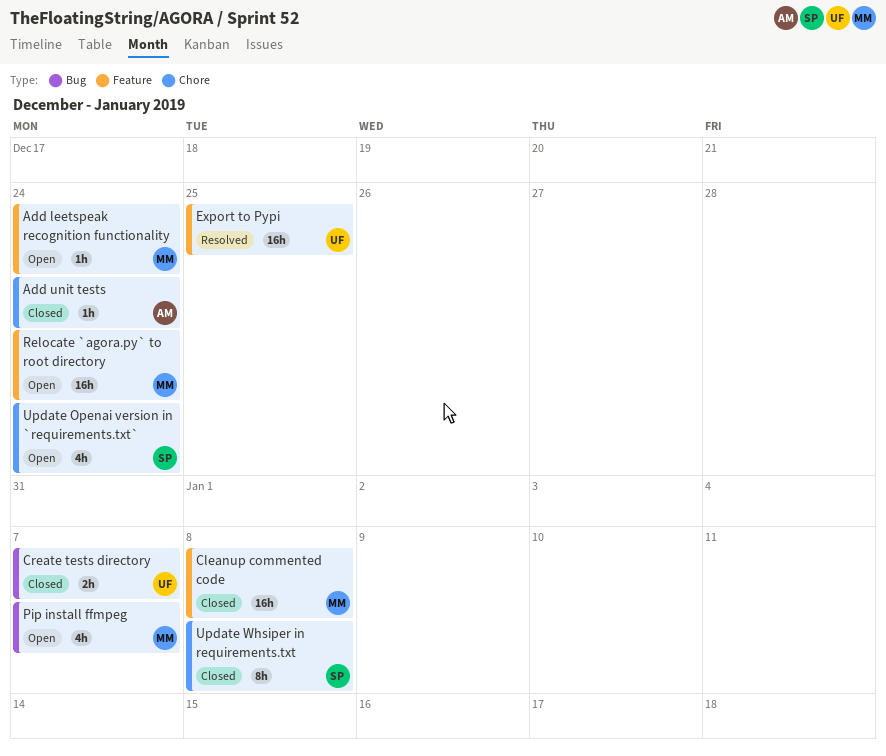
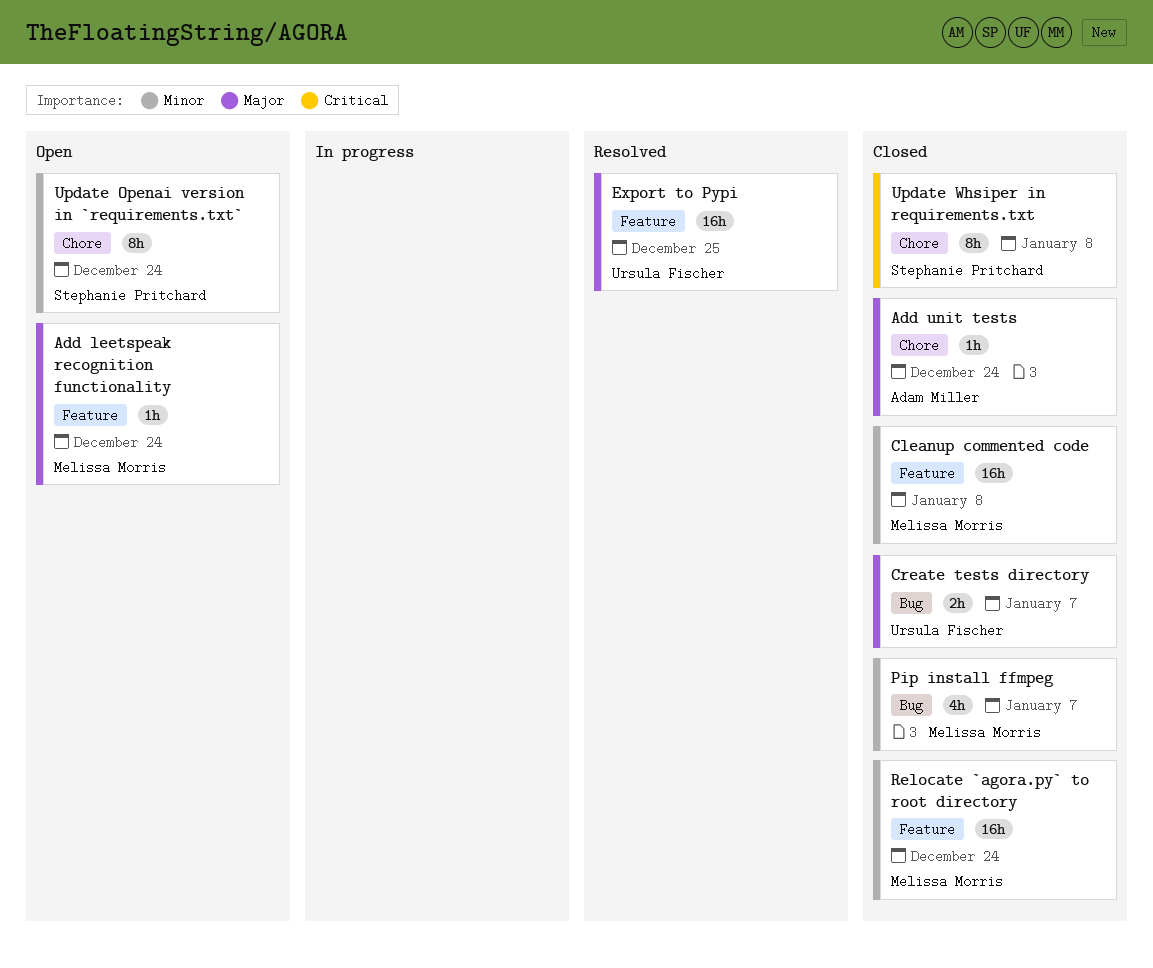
Pip install ffmpeg, status: Open -> Closed
Relocate `agora.py` to root directory, status: Open -> Closed
Update Openai version in `requirements.txt`, estimate: 4h -> 8h

